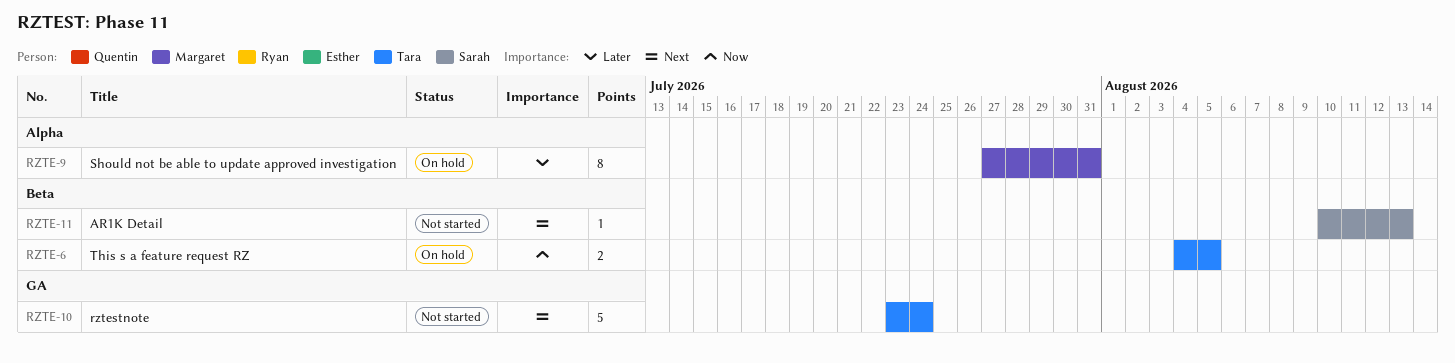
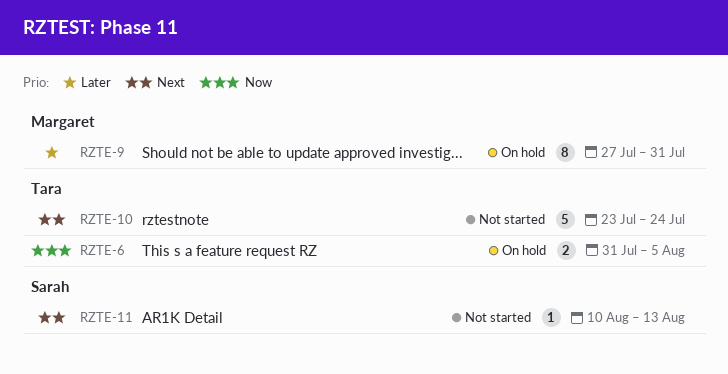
RZTE-6, start: Aug 4 -> Jul 31

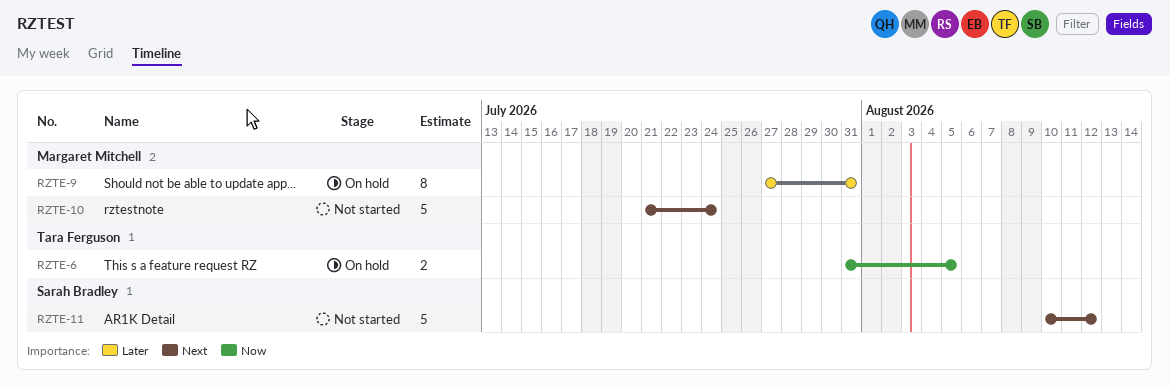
RZTE-10, owner: Tara Ferguson -> Margaret Mitchell
RZTE-10, start: Jul 23 -> Jul 21
RZTE-11, estimate: 1 -> 5
RZTE-11, due: Aug 13 -> Aug 12

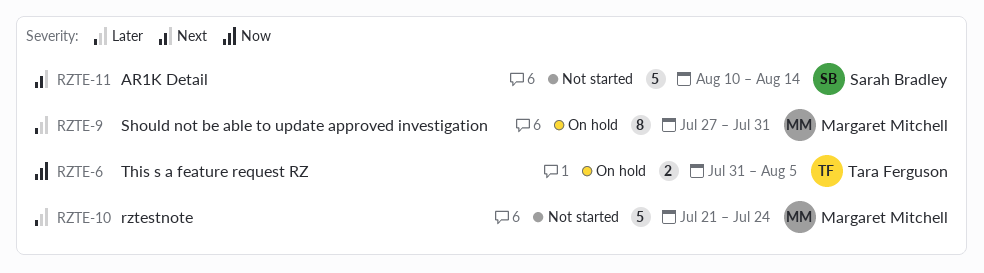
RZTE-10, priority: Next -> Later
RZTE-11, due: Aug 12 -> Aug 14

